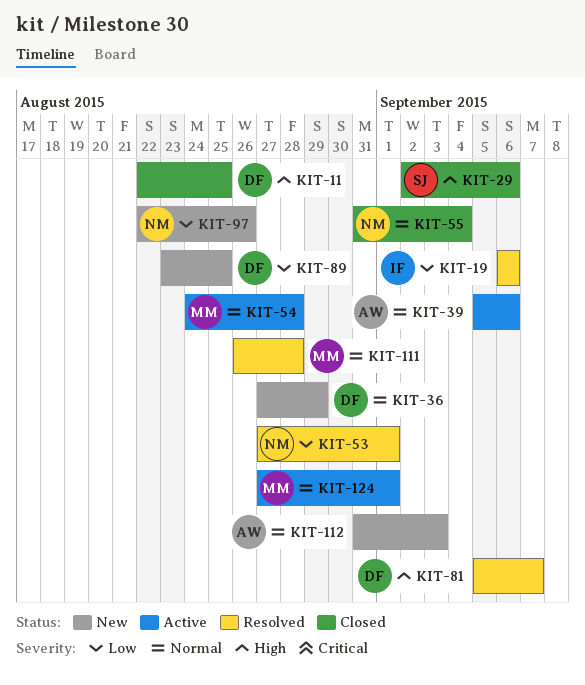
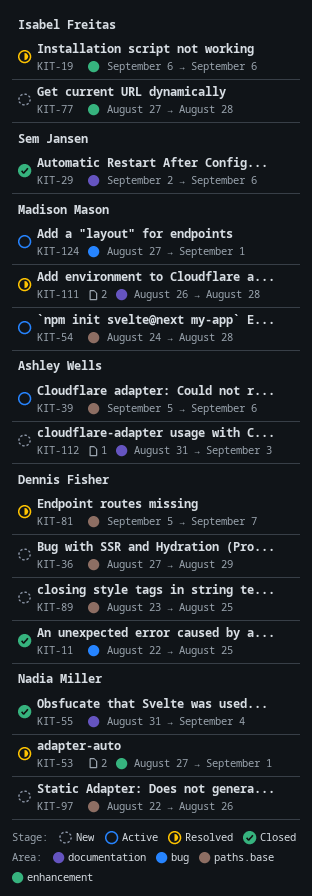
KIT-77: none -> present

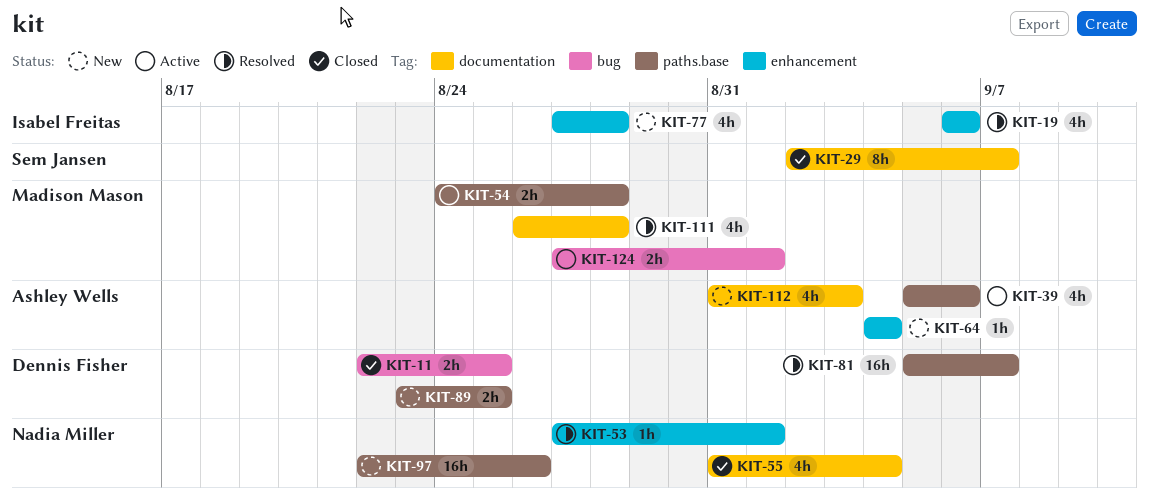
KIT-29, due: Sep 6 -> Sep 7
KIT-36: present -> none
KIT-64: none -> present

